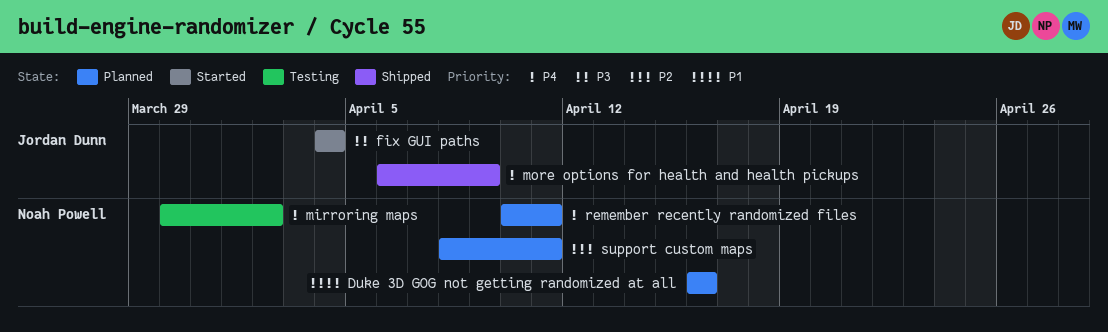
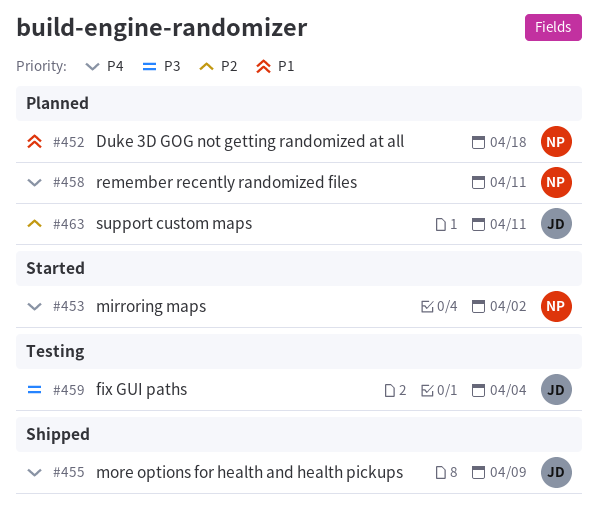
Duke 3D GOG not getting randomized at all, due: Apr 16 -> Apr 18
fix GUI paths, status: Started -> Testing
mirroring maps, status: Testing -> Started
support custom maps, owner: Noah Powell -> Jordan Dunn

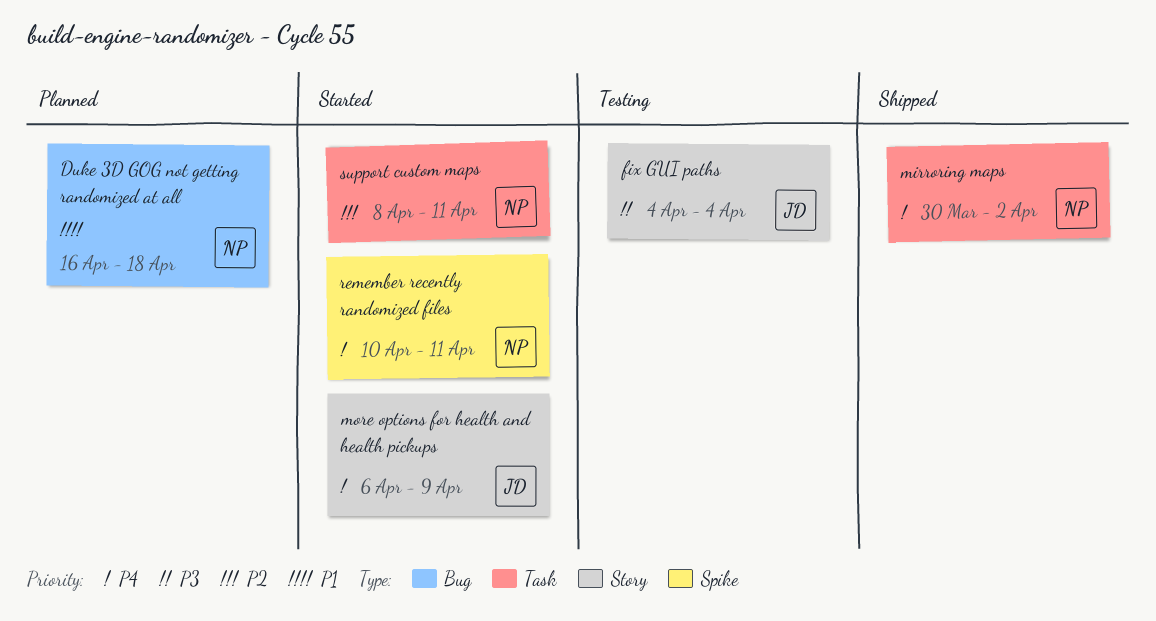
mirroring maps, status: Started -> Shipped
more options for health and health pickups, status: Shipped -> Started
remember recently randomized files, status: Planned -> Started
support custom maps, status: Planned -> Started
support custom maps, owner: JD -> NP

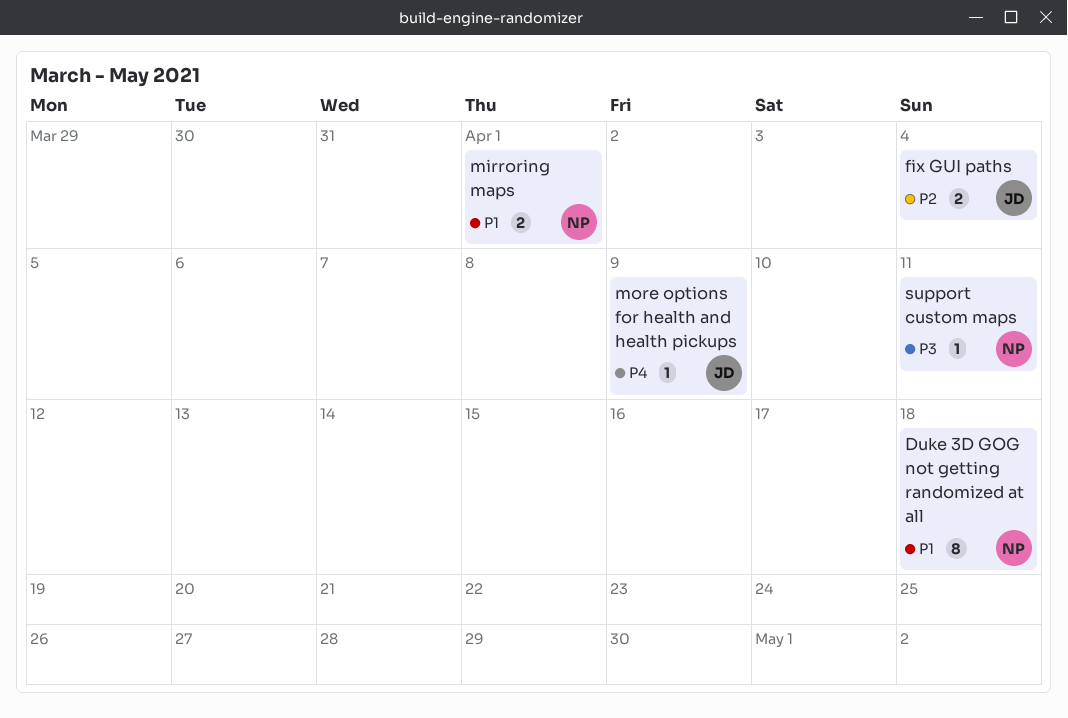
fix GUI paths, priority: P3 -> P2
mirroring maps, priority: P4 -> P1
mirroring maps, due: Apr 2 -> Apr 1
remember recently randomized files: present -> none
support custom maps, priority: P2 -> P3

